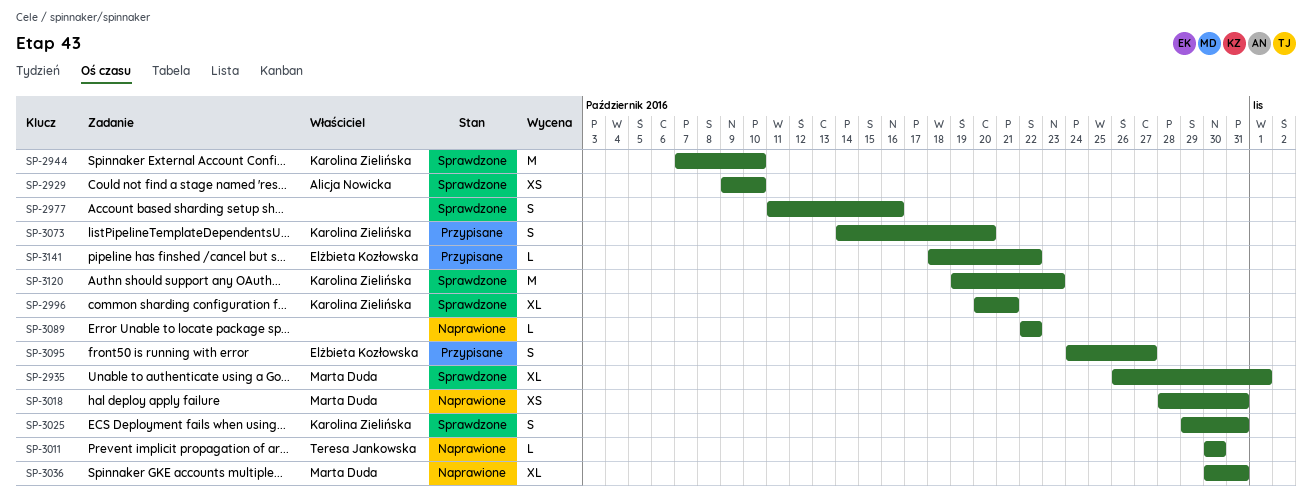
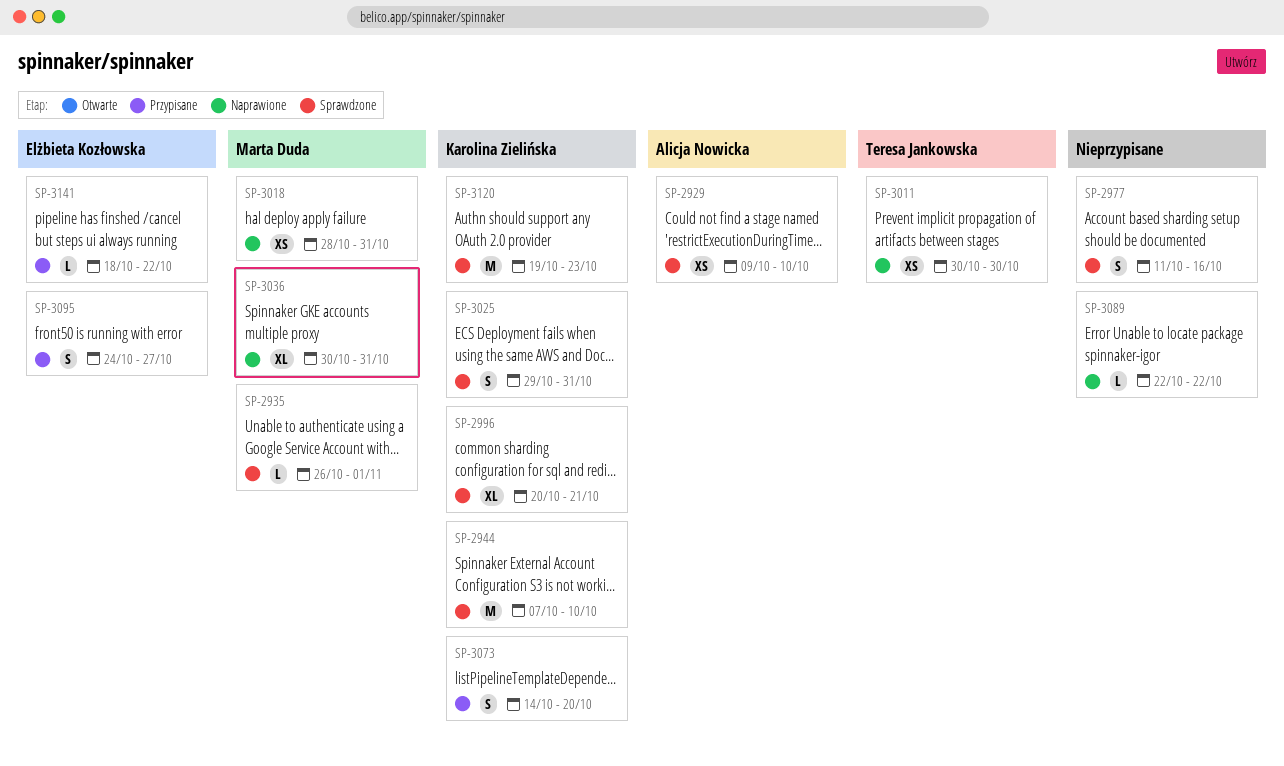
SP-2935, estimate: XL -> L
SP-3011, estimate: L -> XS

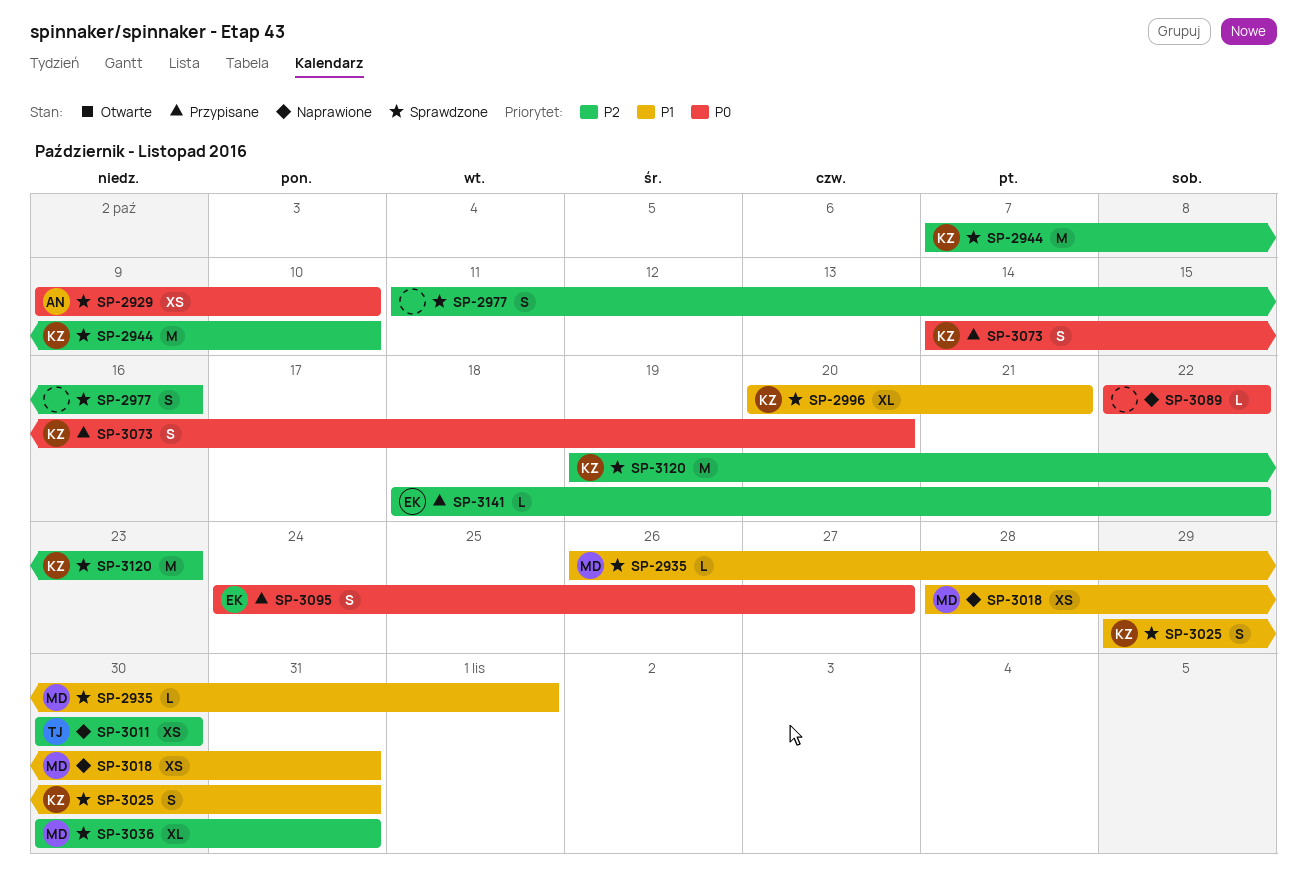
SP-3036, status: Naprawione -> Sprawdzone

